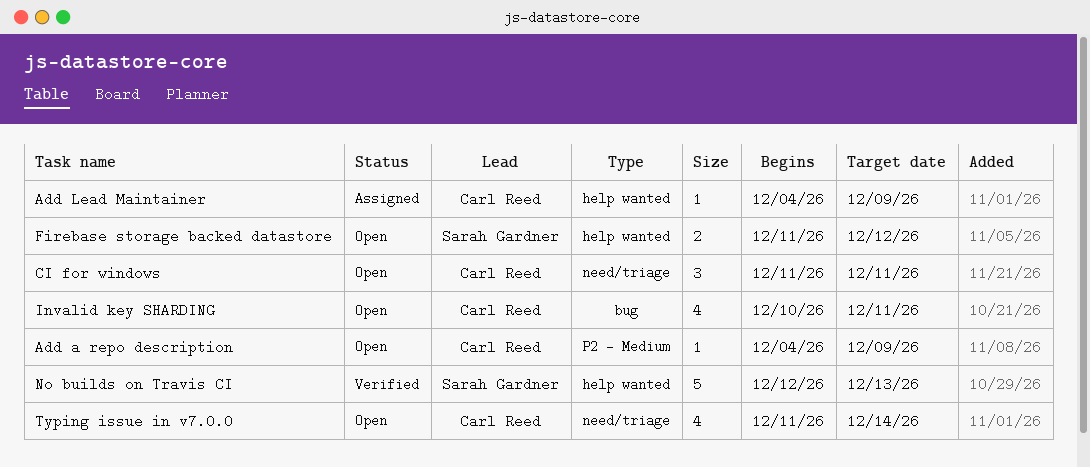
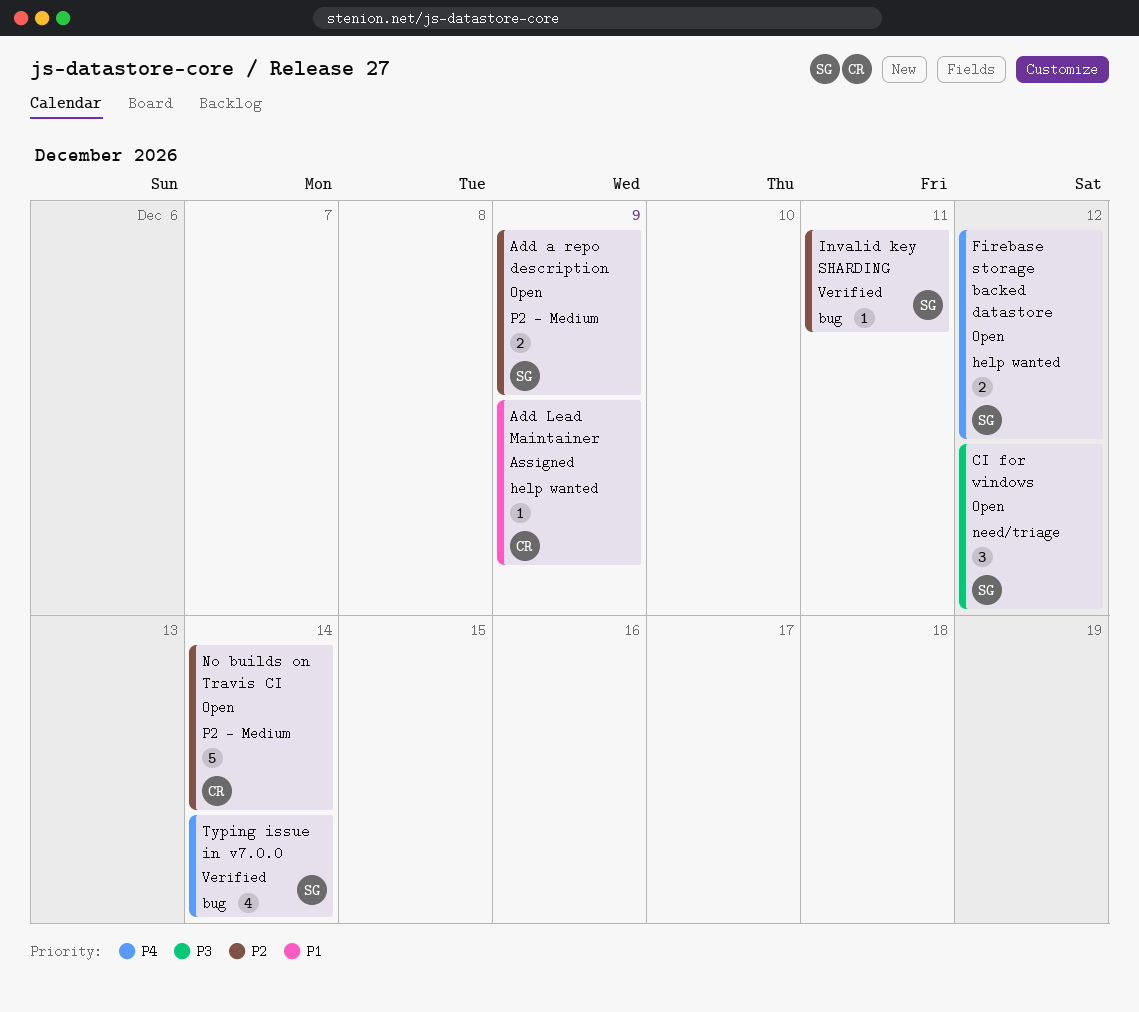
Add a repo description, owner: Carl Reed -> Sarah Gardner
Add a repo description, estimate: 1 -> 2
CI for windows, owner: Carl Reed -> Sarah Gardner
CI for windows, due: Dec 11 -> Dec 12
Invalid key SHARDING, status: Open -> Verified
Invalid key SHARDING, owner: Carl Reed -> Sarah Gardner
Invalid key SHARDING, estimate: 4 -> 1
No builds on Travis CI, status: Verified -> Open
No builds on Travis CI, owner: Sarah Gardner -> Carl Reed
No builds on Travis CI, label: help wanted -> P2 - Medium
No builds on Travis CI, due: Dec 13 -> Dec 14
Typing issue in v7.0.0, status: Open -> Verified
Typing issue in v7.0.0, owner: Carl Reed -> Sarah Gardner
Typing issue in v7.0.0, label: need/triage -> bug

